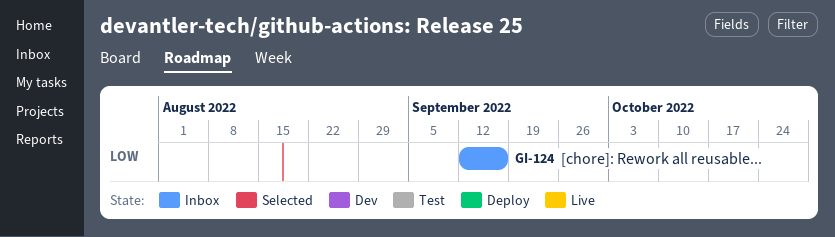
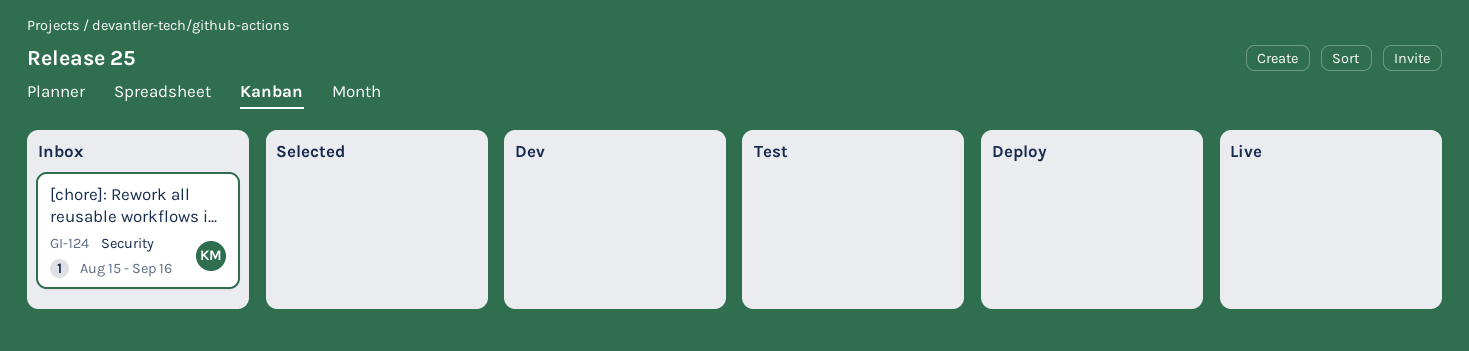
GI-124, start: Sep 12 -> Aug 15

